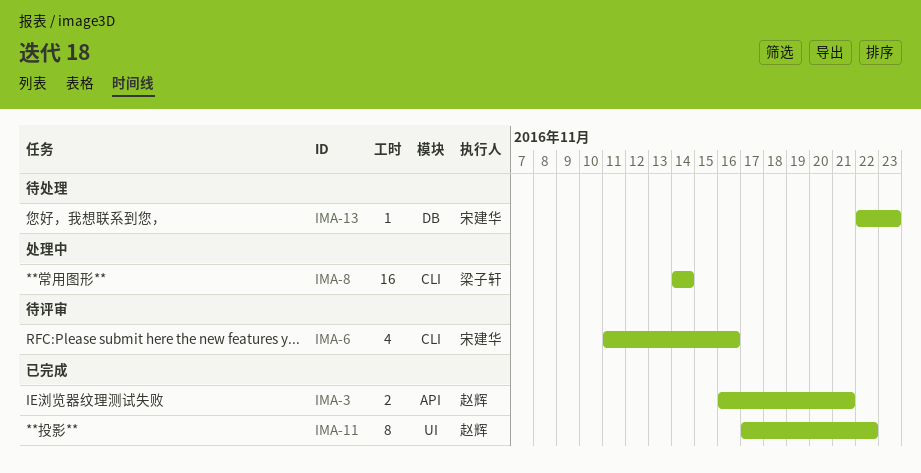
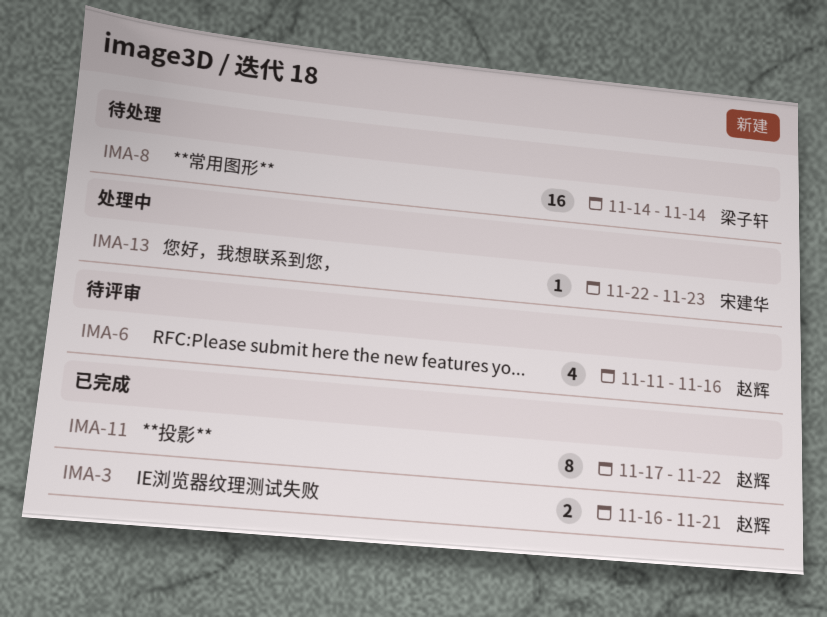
IMA-6, owner: 宋建华 -> 赵辉
IMA-8, status: 处理中 -> 待处理
IMA-13, status: 待处理 -> 处理中

